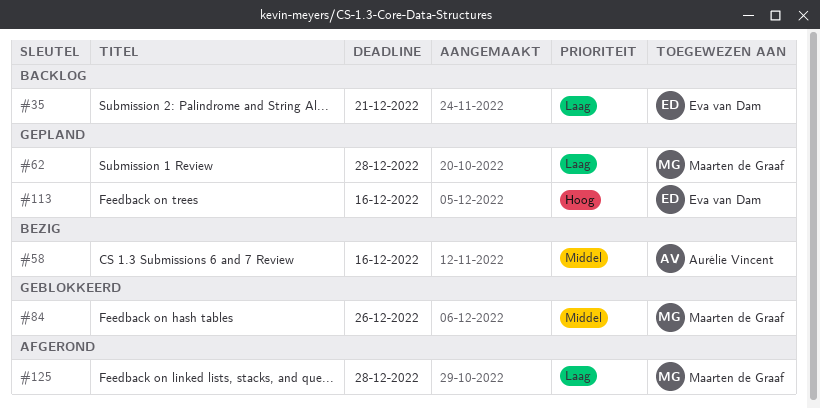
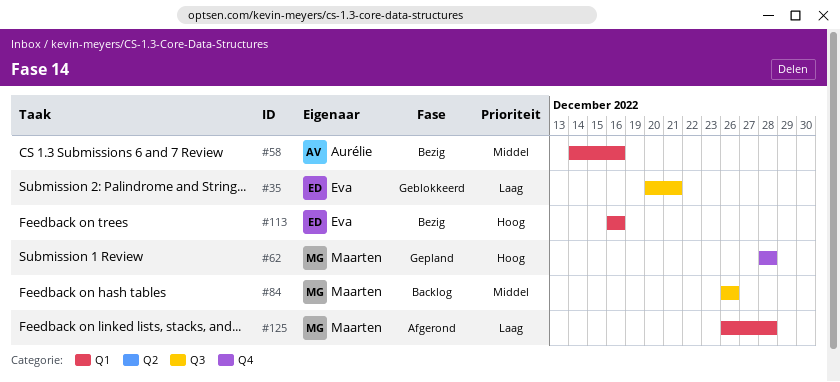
#35, status: Backlog -> Geblokkeerd
#62, priority: Laag -> Hoog
#84, status: Geblokkeerd -> Backlog
#113, status: Gepland -> Bezig

